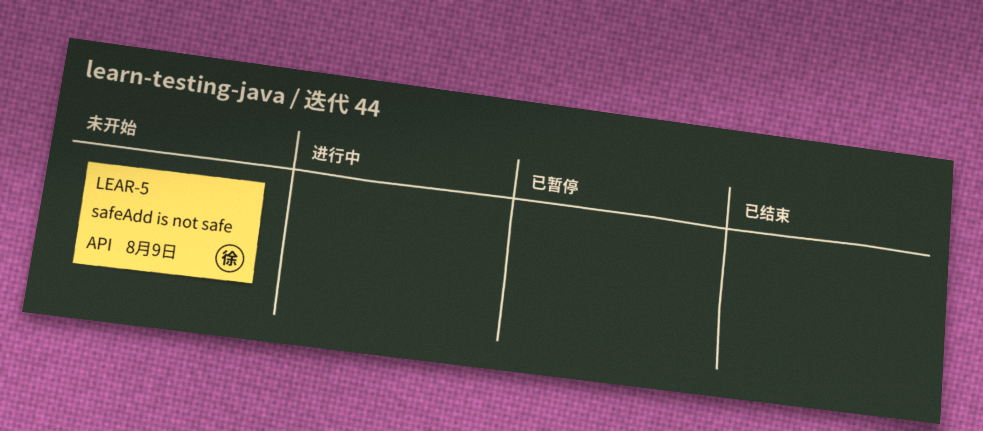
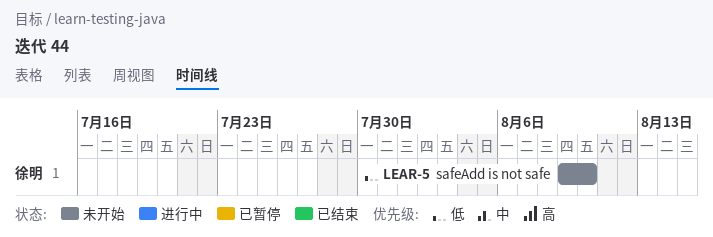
LEAR-5, due: Aug 9 -> Aug 10

